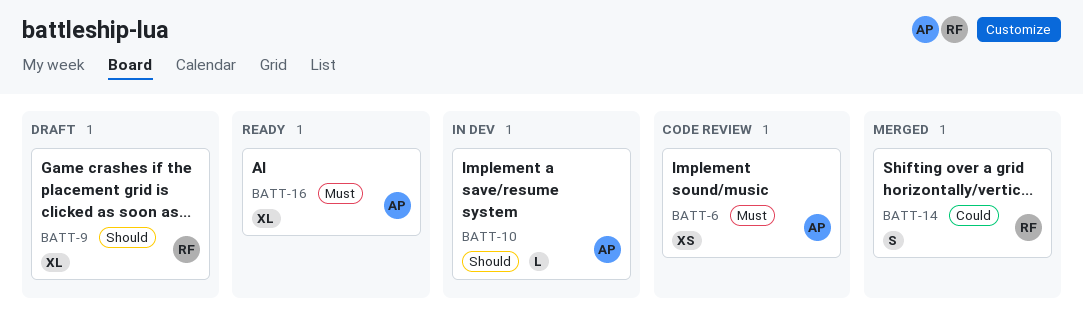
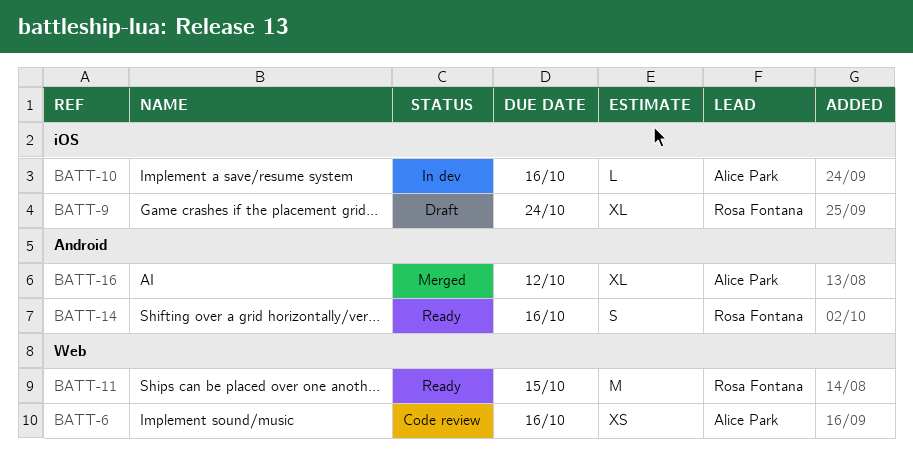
BATT-11: none -> present
BATT-14, status: Merged -> Ready
BATT-16, status: Ready -> Merged

